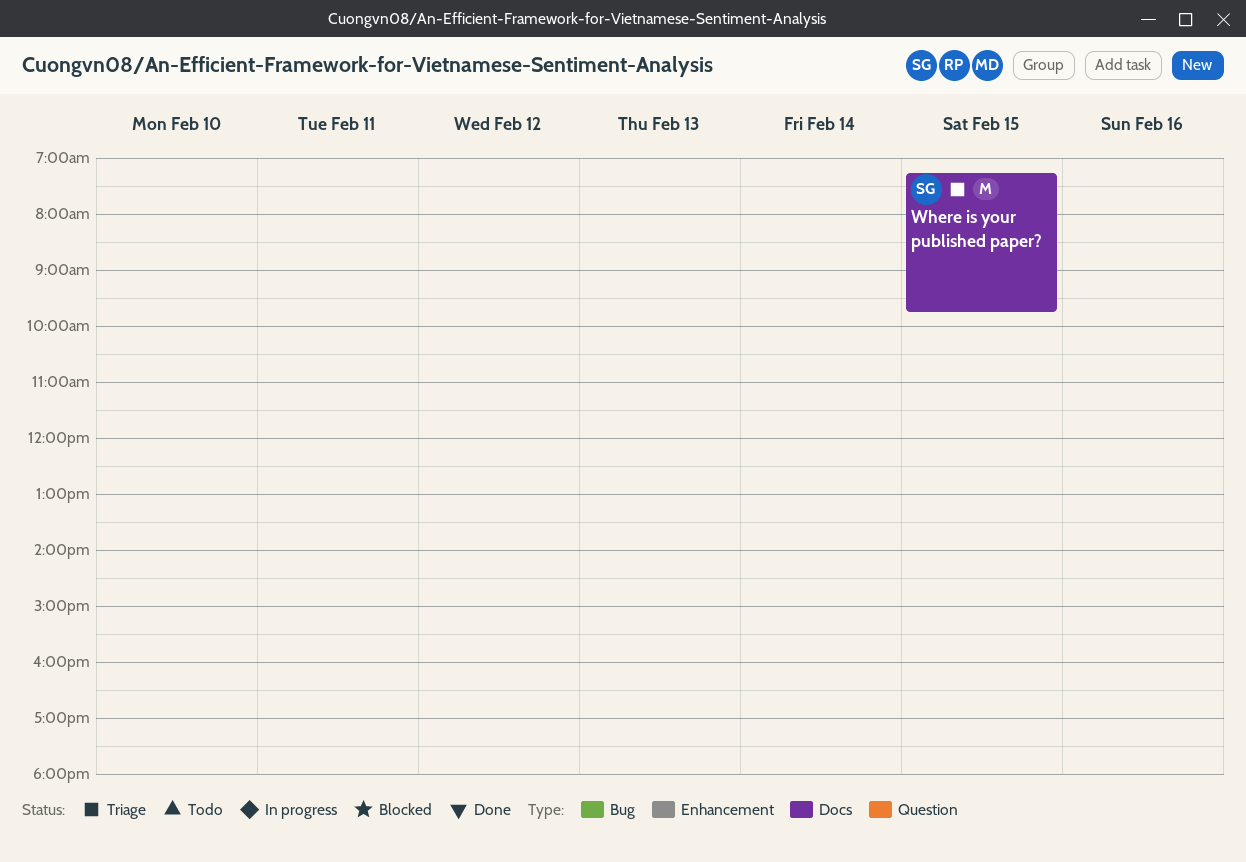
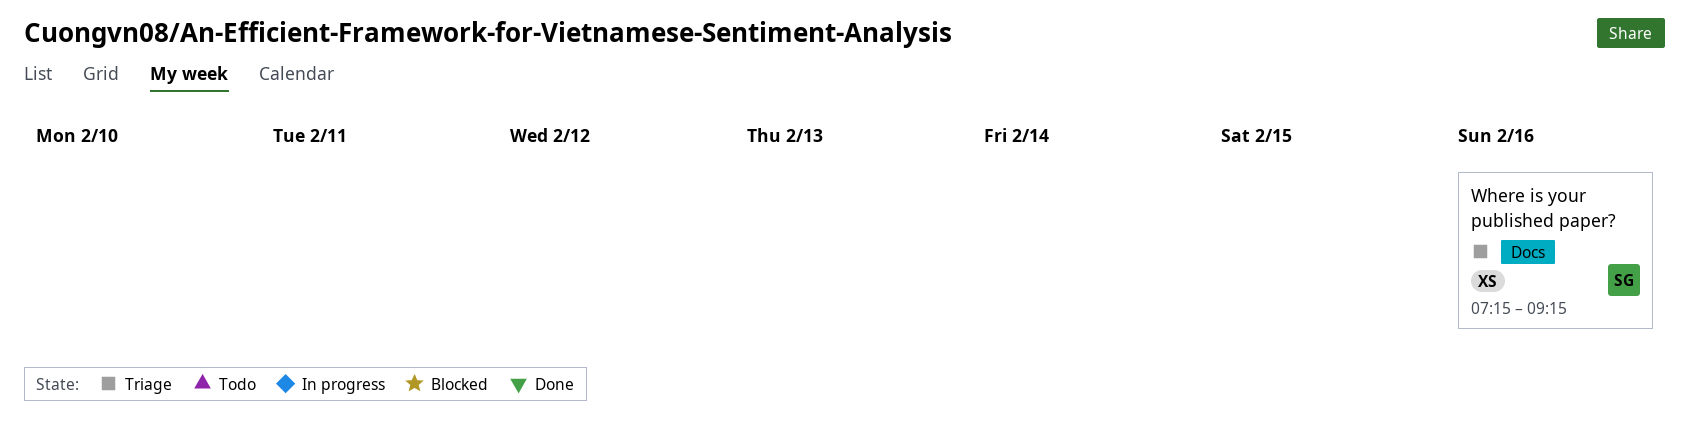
Where is your published paper?, estimate: M -> XS
Where is your published paper?, day: Feb 15 -> Feb 16
Where is your published paper?, ends: 09:45 -> 09:15

